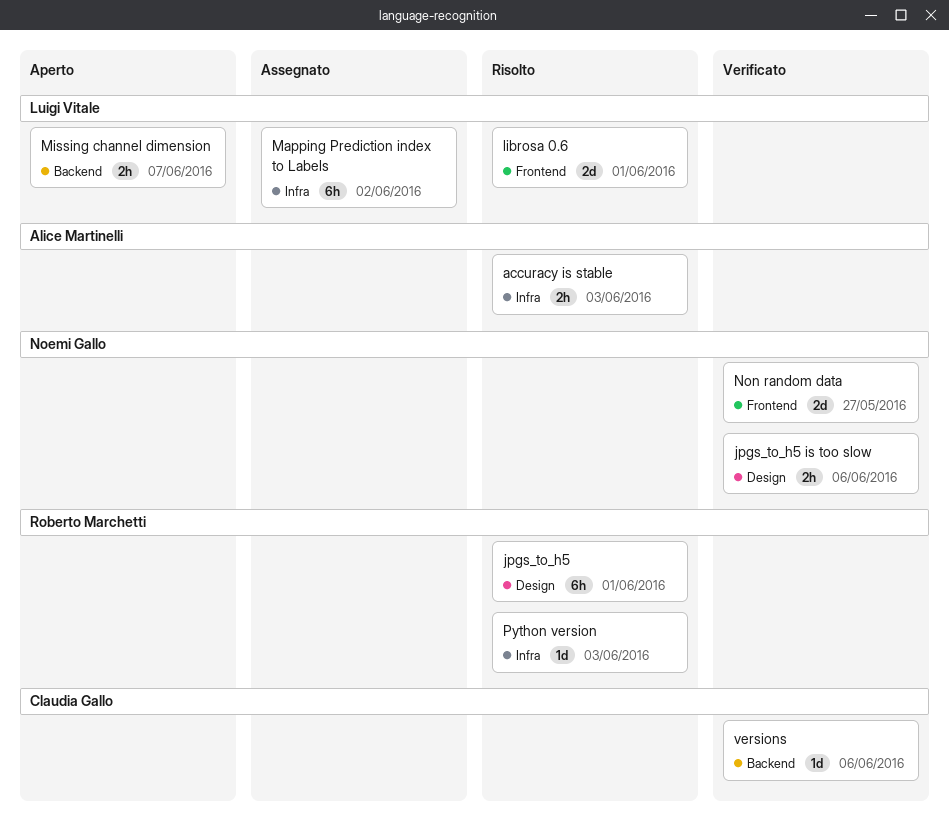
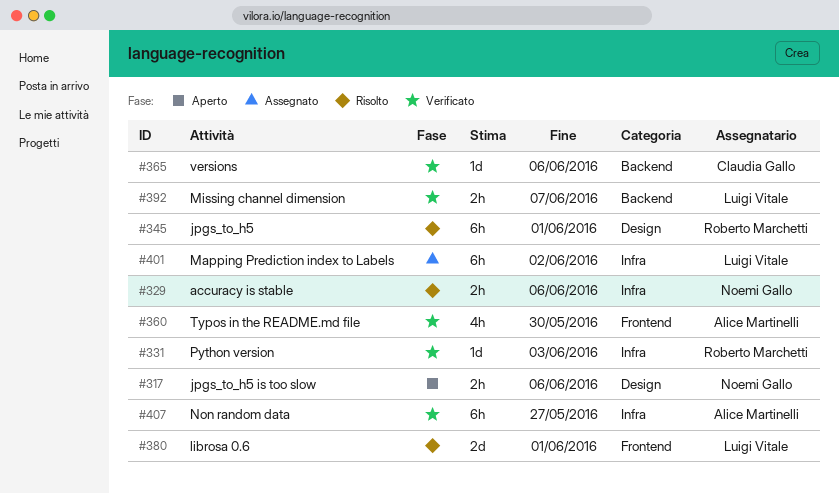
accuracy is stable, owner: Alice Martinelli -> Noemi Gallo
accuracy is stable, due: Jun 3 -> Jun 6
jpgs_to_h5 is too slow, status: Verificato -> Aperto
Missing channel dimension, status: Aperto -> Verificato
Non random data, owner: Noemi Gallo -> Alice Martinelli
Non random data, label: Frontend -> Infra
Non random data, estimate: 2d -> 6h
Python version, status: Risolto -> Verificato
Typos in the README.md file: none -> present

